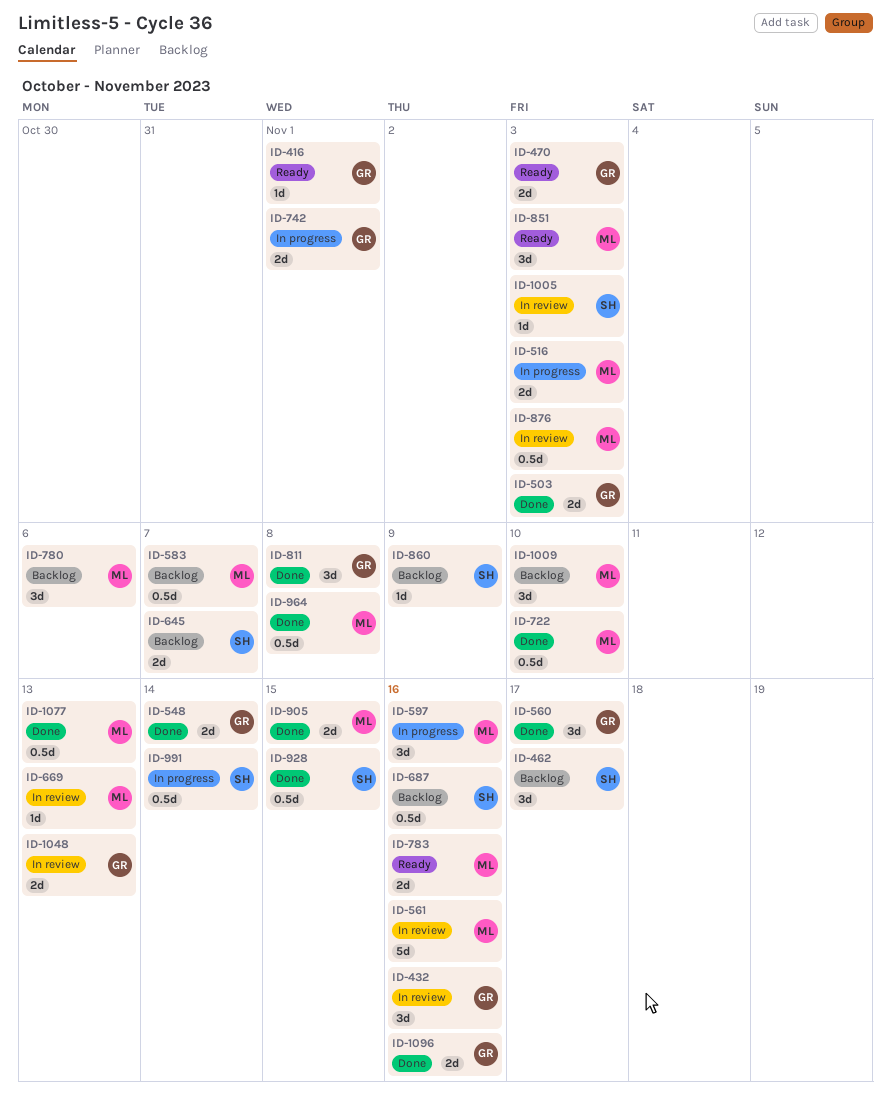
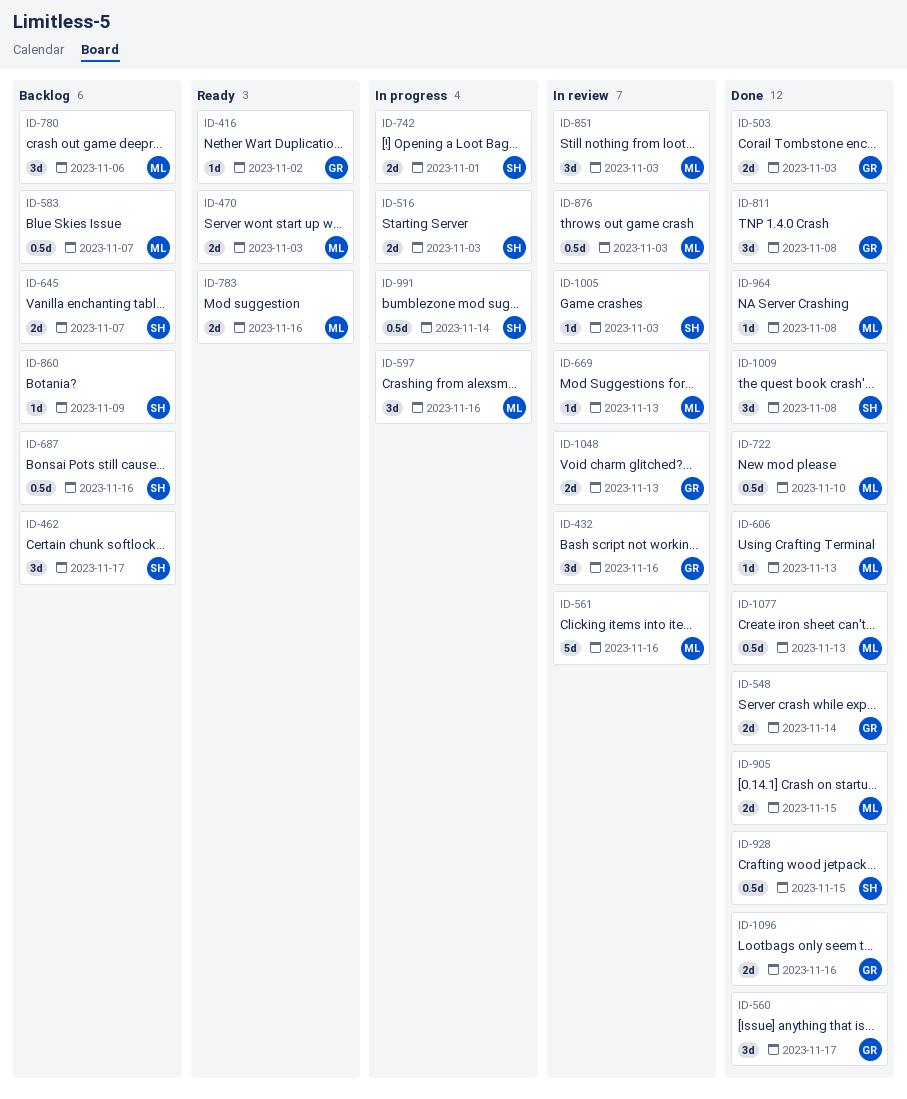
ID-416, due: Nov 1 -> Nov 2
ID-470, owner: GR -> ML
ID-516, owner: ML -> SH
ID-606: none -> present
ID-742, owner: GR -> SH
ID-851, status: Ready -> In review
ID-964, estimate: 0.5d -> 1d
ID-1009, status: Backlog -> Done
ID-1009, owner: ML -> SH
ID-1009, due: Nov 10 -> Nov 8

